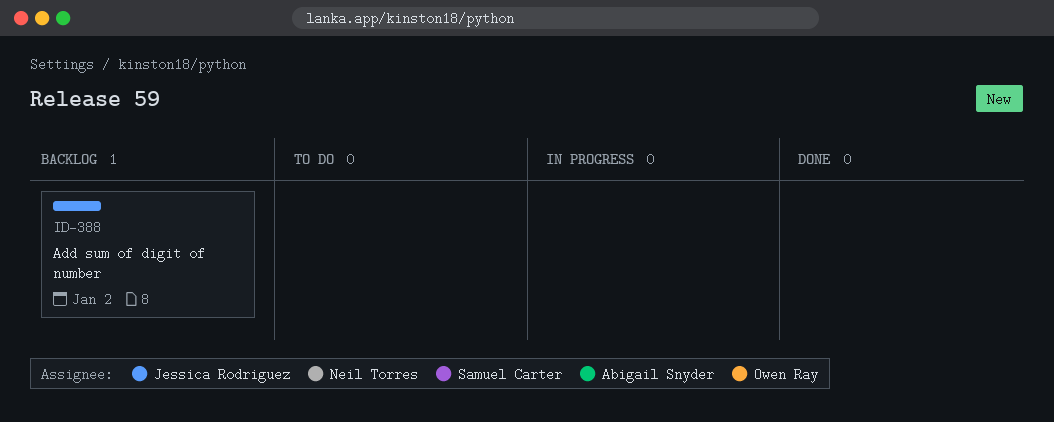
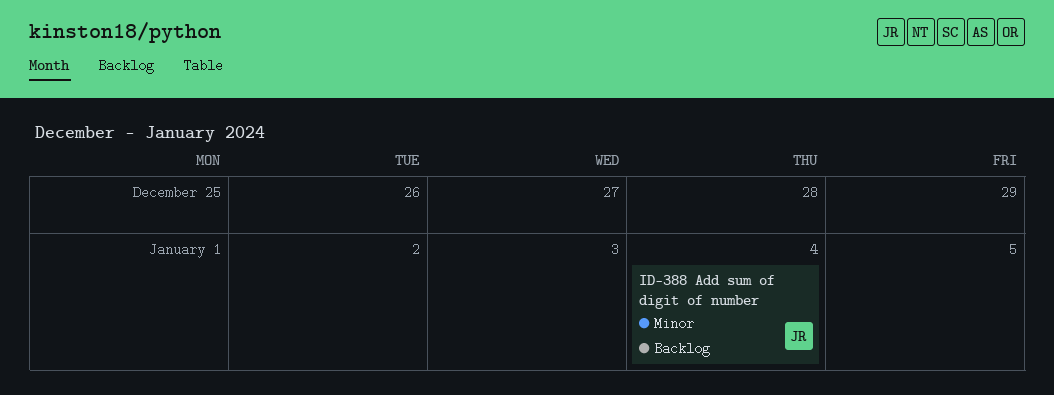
ID-388, due: Jan 2 -> Jan 4

